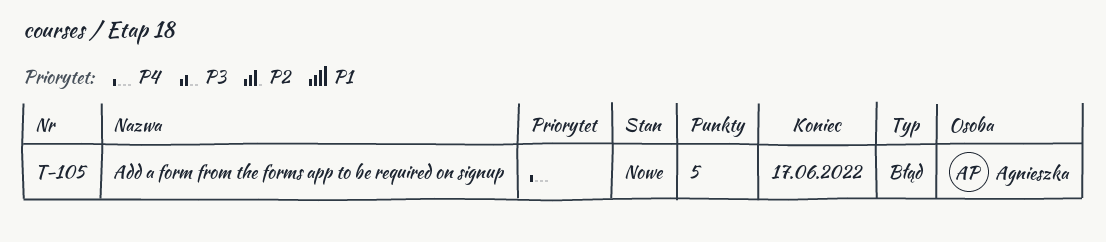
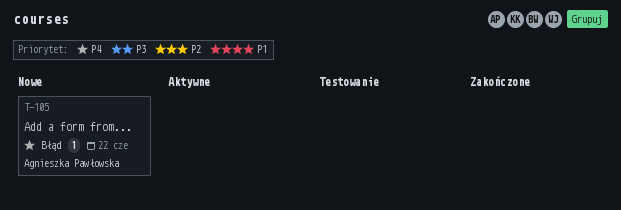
T-105, estimate: 5 -> 1
T-105, due: Jun 17 -> Jun 22

